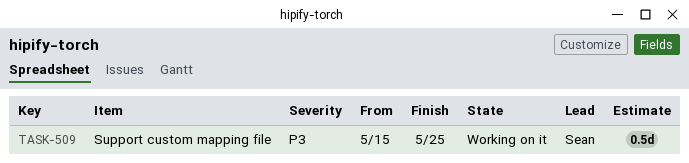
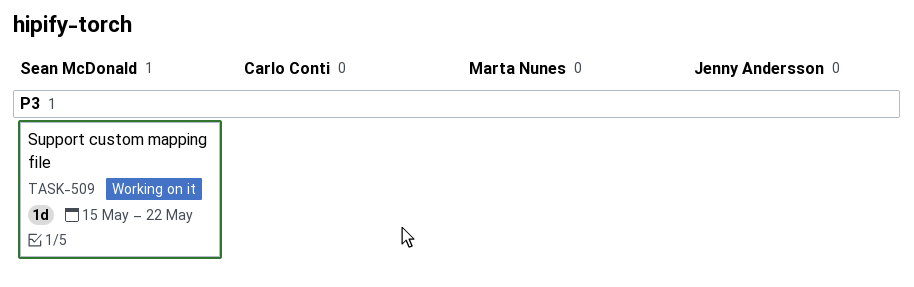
TASK-509, estimate: 0.5d -> 1d
TASK-509, due: May 25 -> May 22

